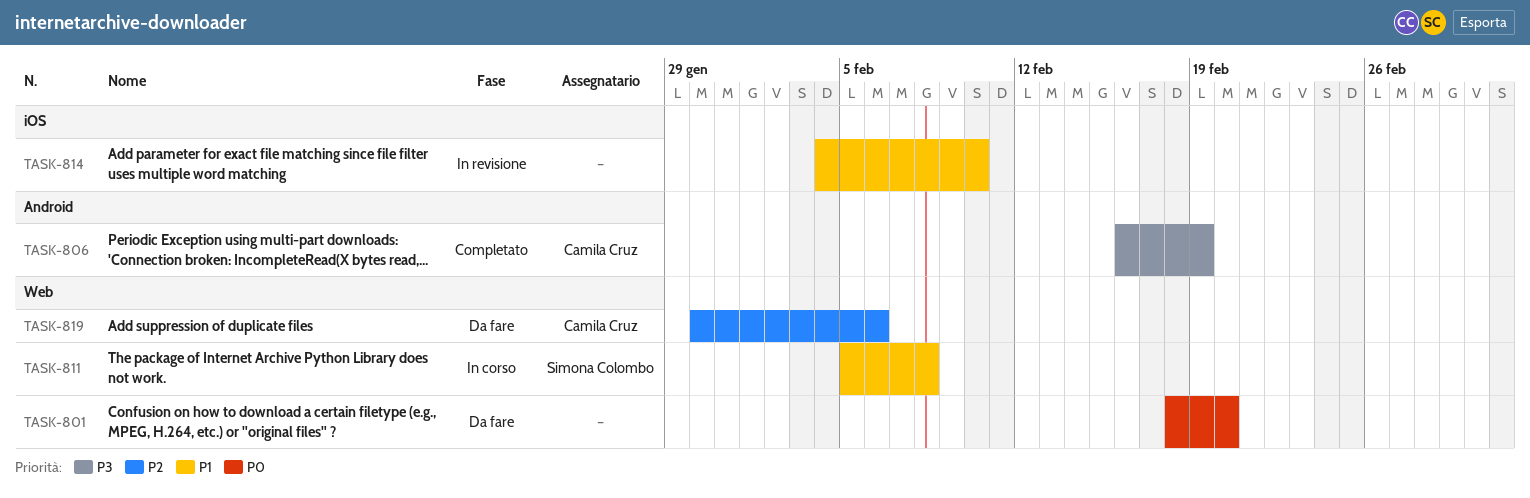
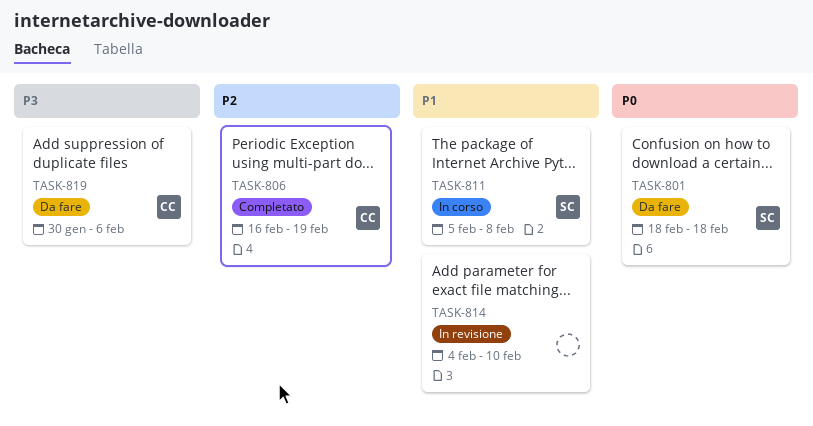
TASK-801, owner: none -> Simona Colombo
TASK-801, due: Feb 20 -> Feb 18
TASK-806, priority: P3 -> P2
TASK-819, priority: P2 -> P3

